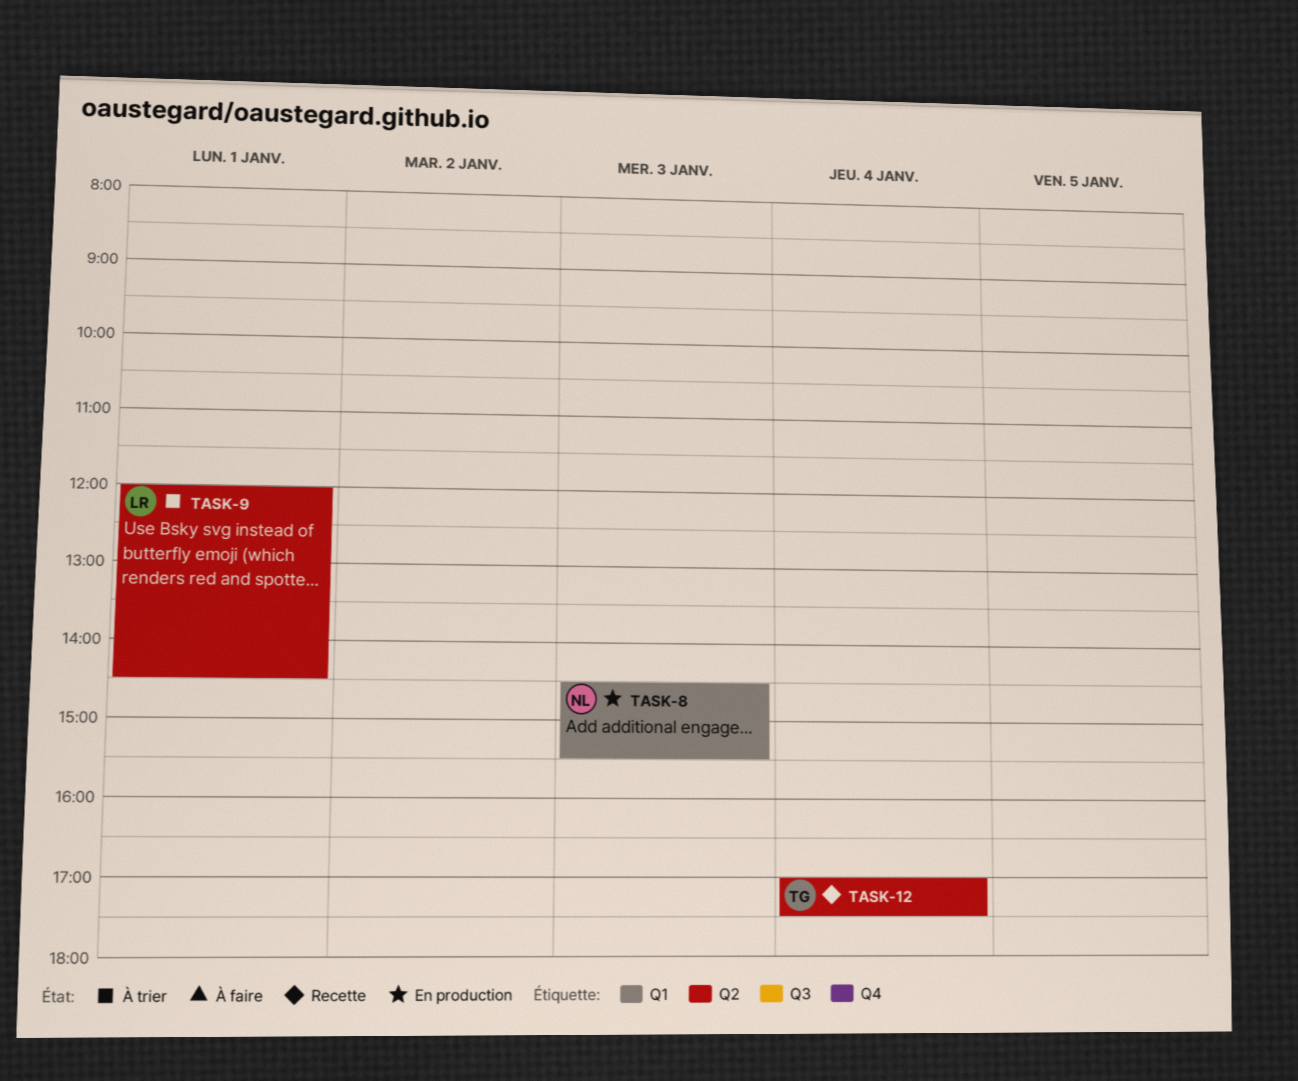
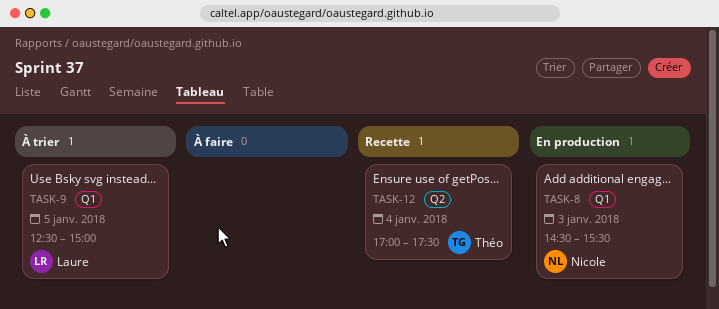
TASK-9, label: Q2 -> Q1
TASK-9, day: Jan 1 -> Jan 5
TASK-9, begins: 12:00 -> 12:30
TASK-9, ends: 14:30 -> 15:00

